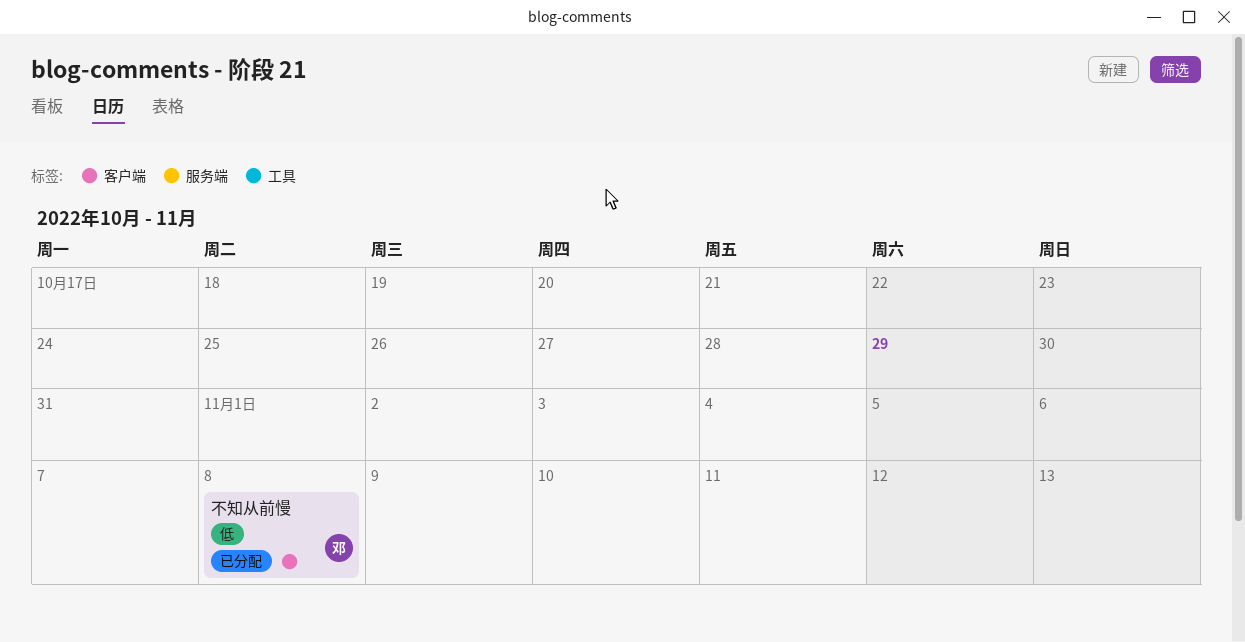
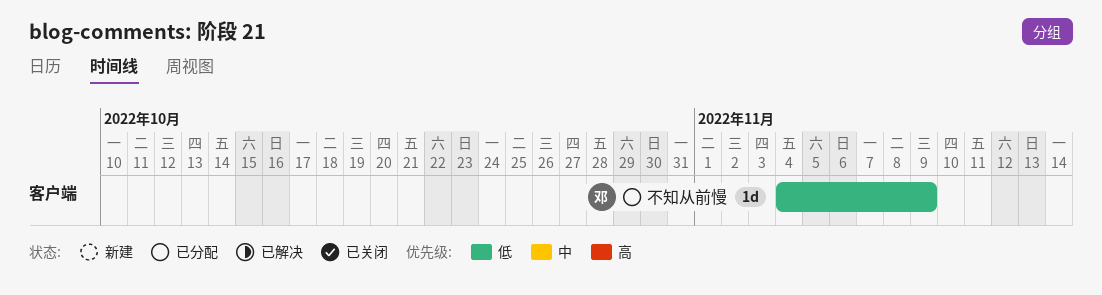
不知从前慢, due: Nov 8 -> Nov 9

